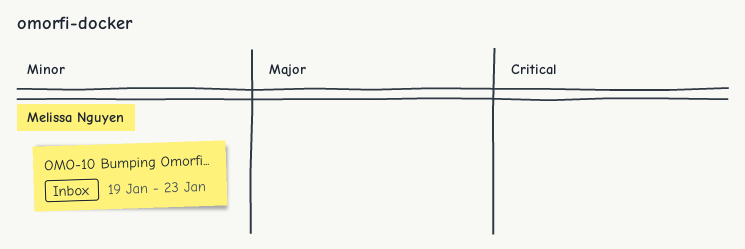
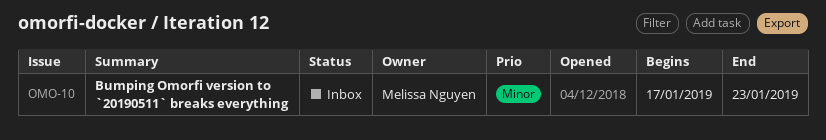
OMO-10, start: Jan 19 -> Jan 17

